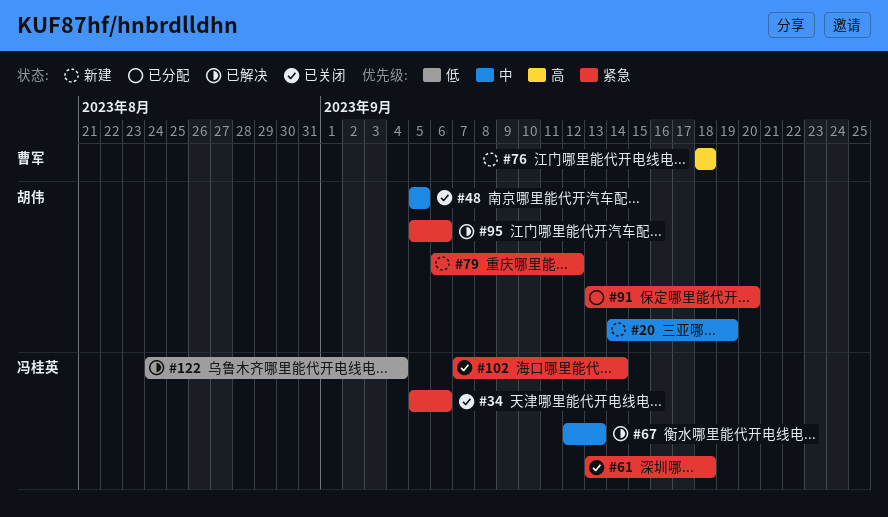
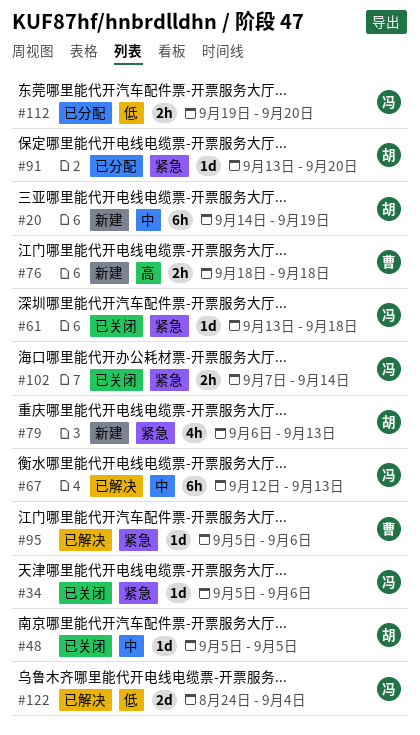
#79, due: Sep 12 -> Sep 13
#95, owner: 胡伟 -> 曹军
#112: none -> present

